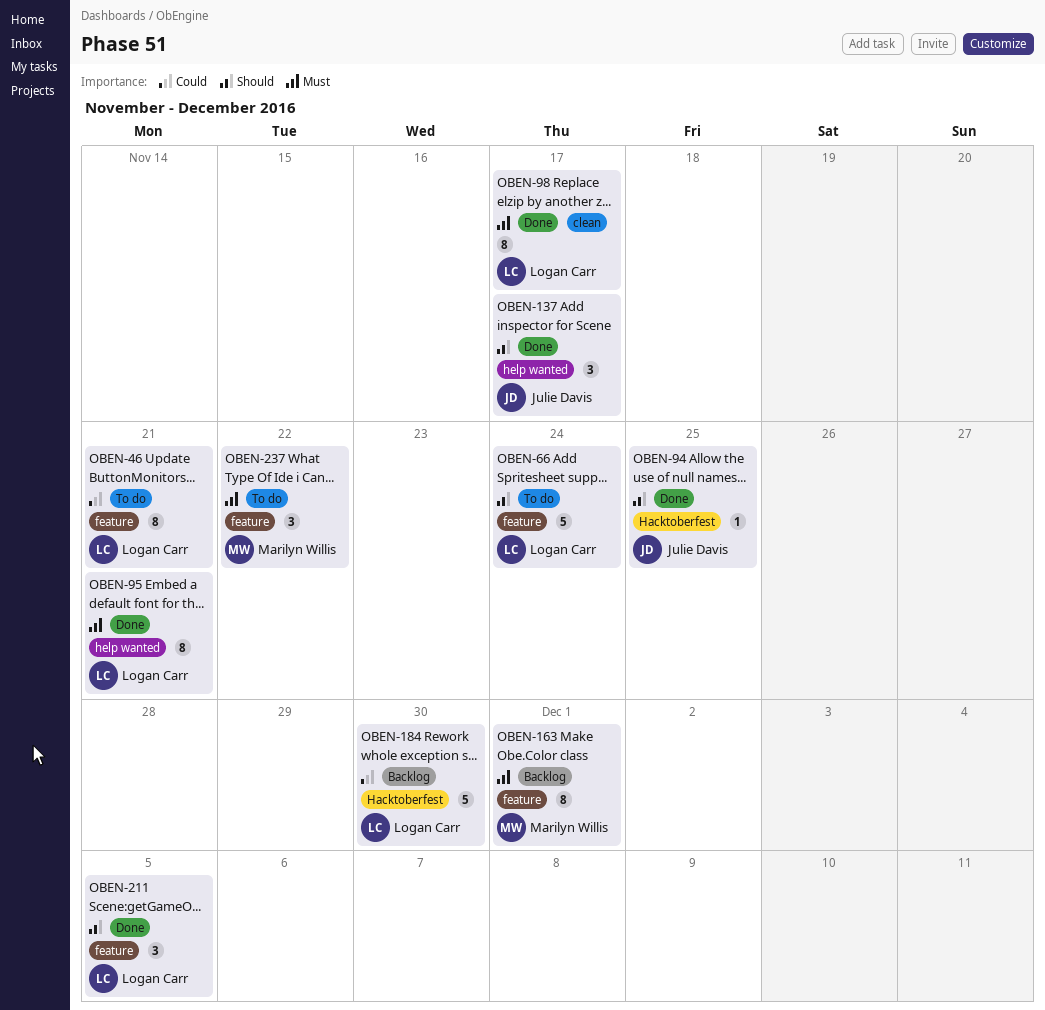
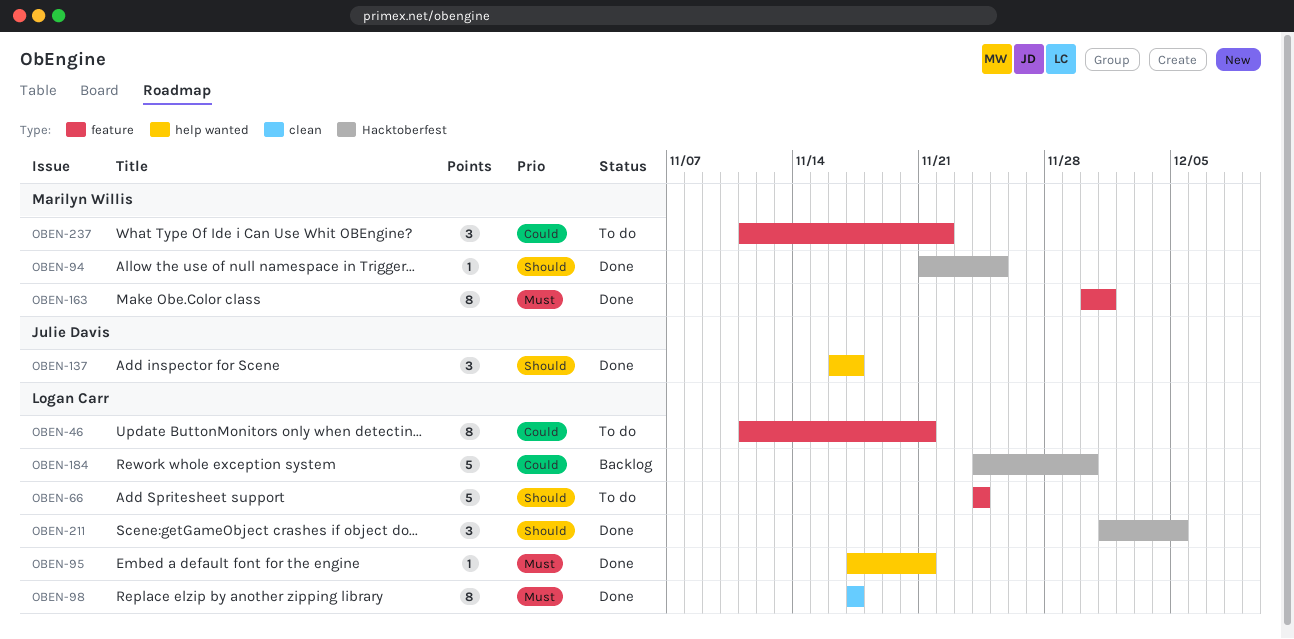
OBEN-94, owner: Julie Davis -> Marilyn Willis
OBEN-95, estimate: 8 -> 1
OBEN-163, status: Backlog -> Done
OBEN-211, label: feature -> Hacktoberfest
OBEN-237, priority: Must -> Could

